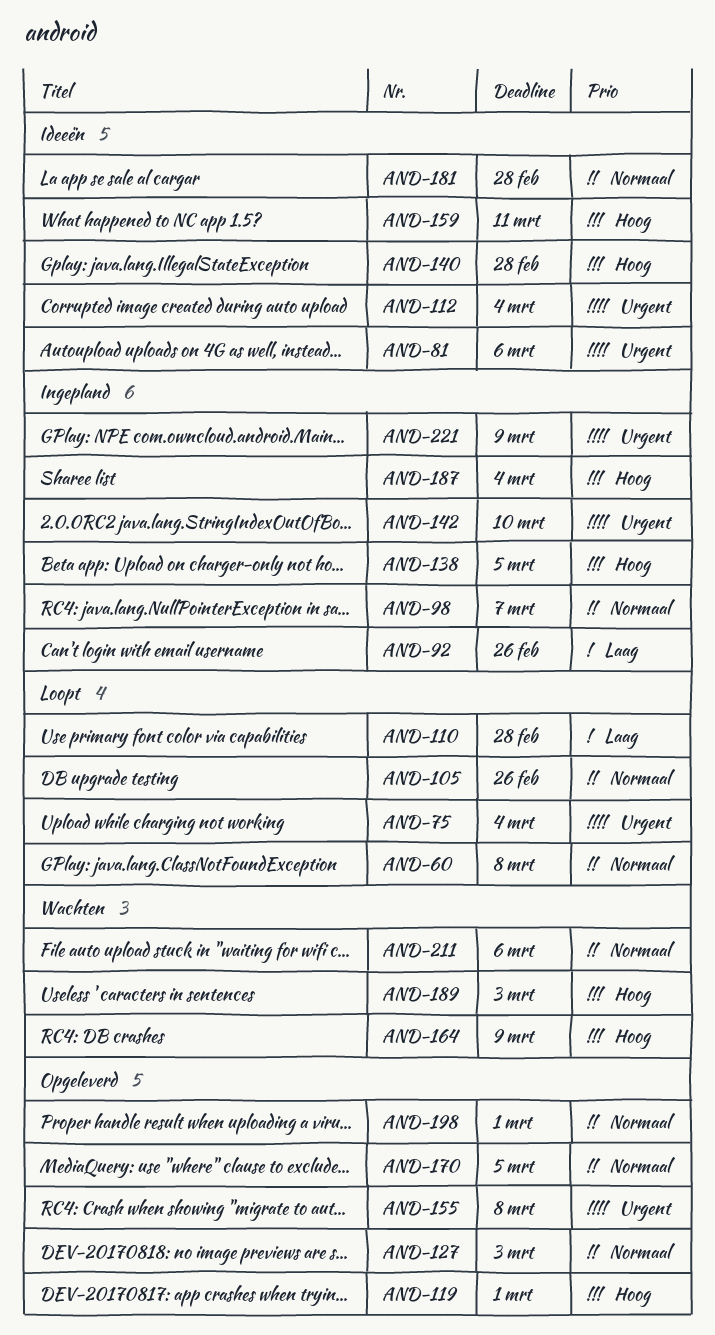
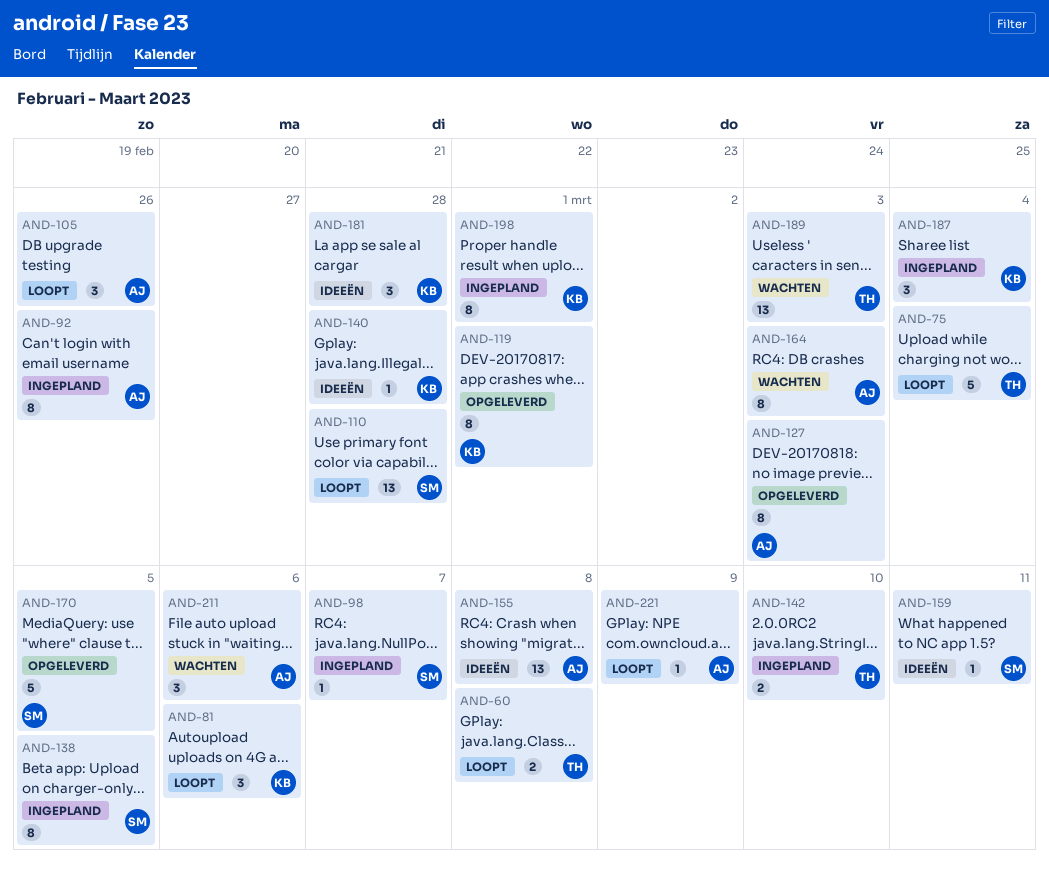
AND-81, status: Ideeën -> Loopt
AND-112: present -> none
AND-155, status: Opgeleverd -> Ideeën
AND-164, due: Mar 9 -> Mar 3
AND-198, status: Opgeleverd -> Ingepland
AND-221, status: Ingepland -> Loopt

